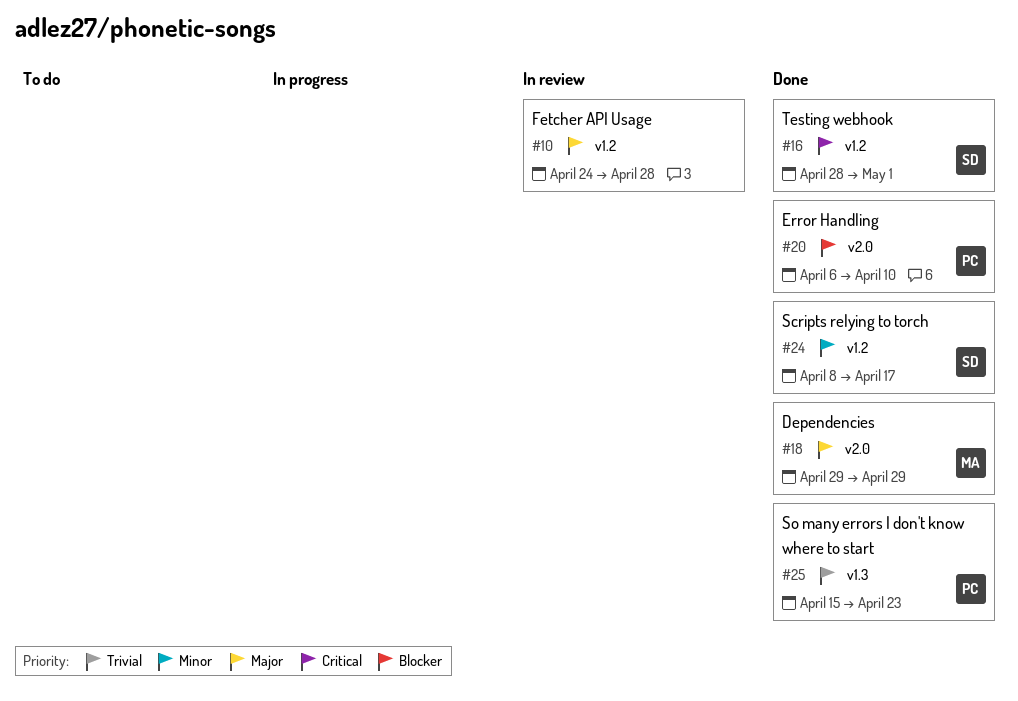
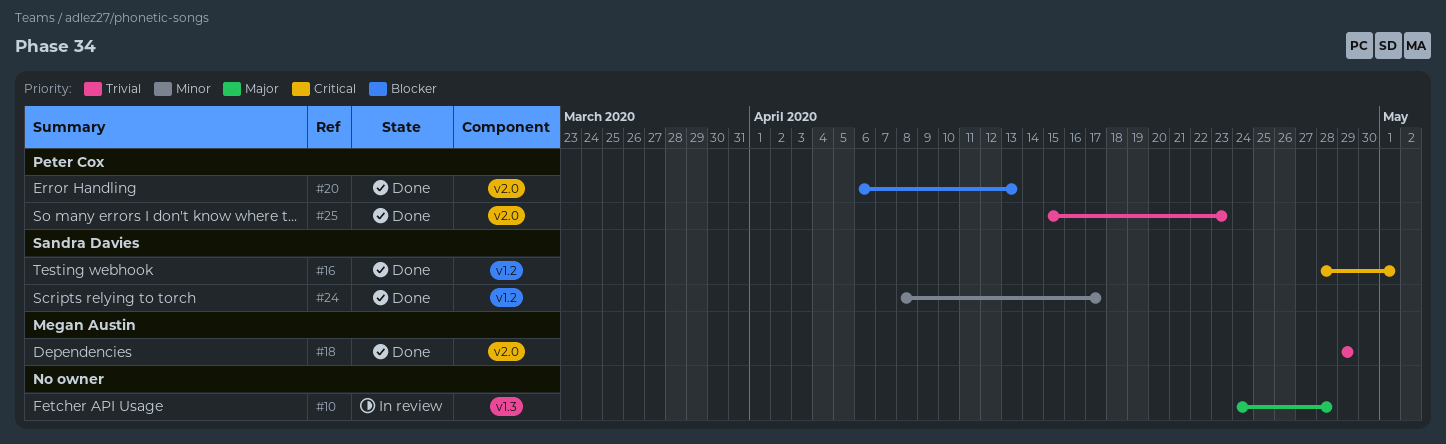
#10, label: v1.2 -> v1.3
#18, priority: Major -> Trivial
#20, due: Apr 10 -> Apr 13
#25, label: v1.3 -> v2.0

